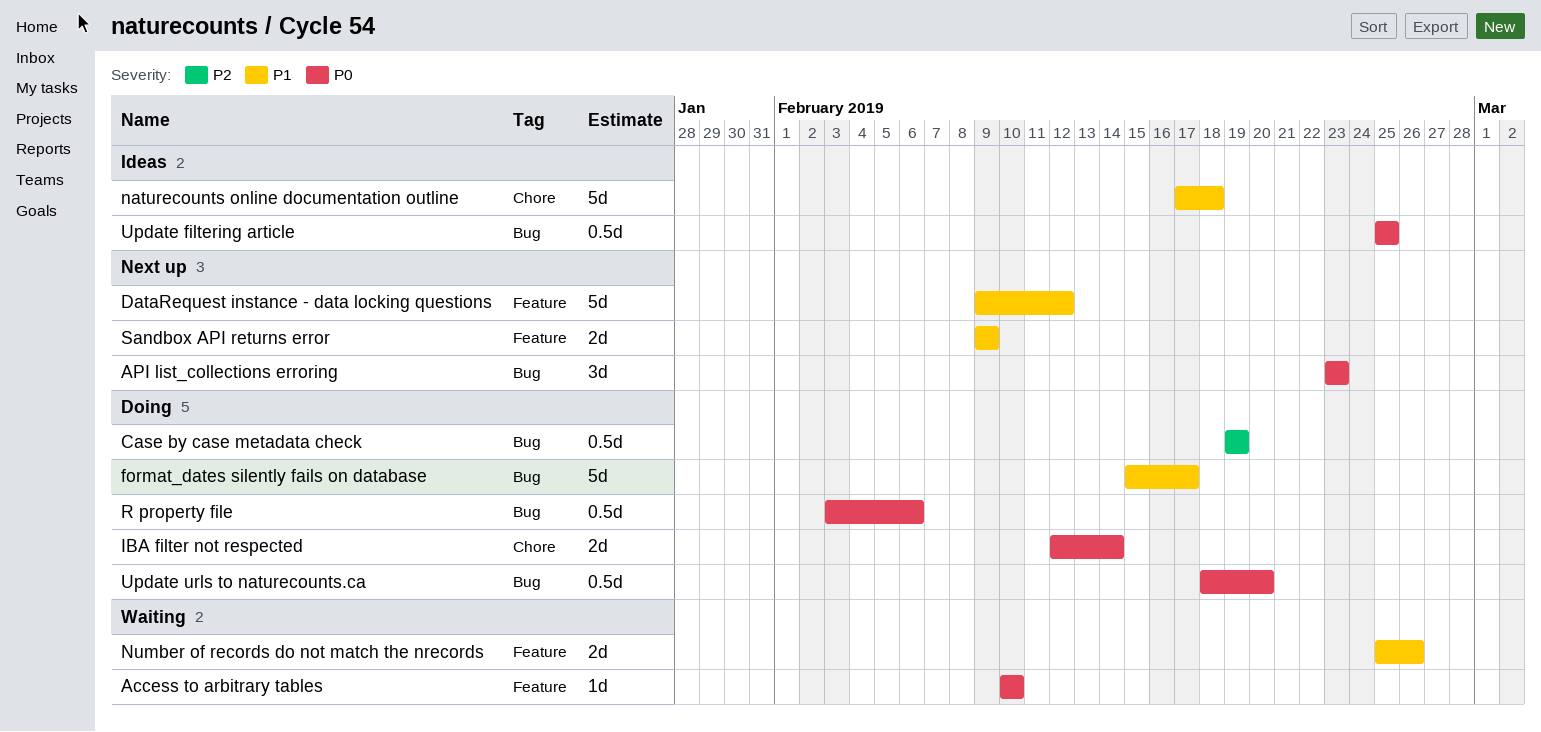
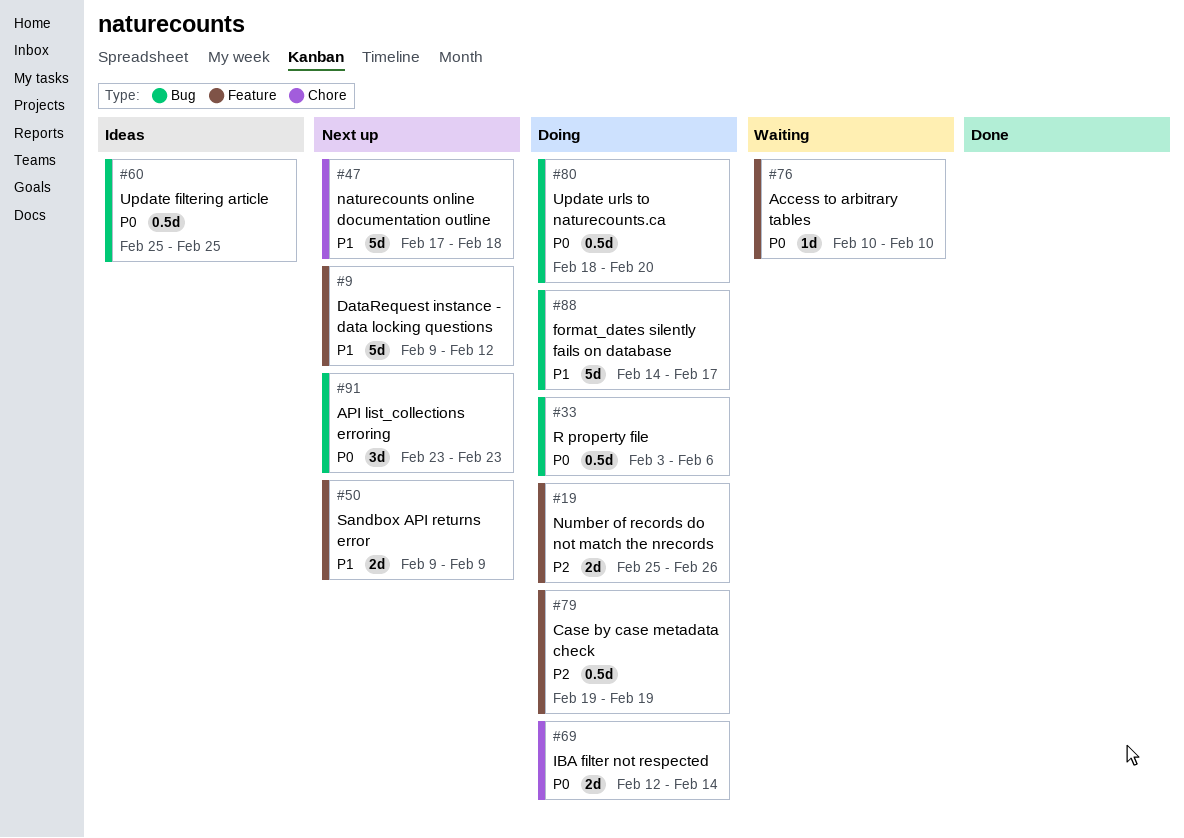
Case by case metadata check, label: Bug -> Feature
format_dates silently fails on database, start: Feb 15 -> Feb 14
naturecounts online documentation outline, status: Ideas -> Next up
Number of records do not match the nrecords, status: Waiting -> Doing
Number of records do not match the nrecords, priority: P1 -> P2

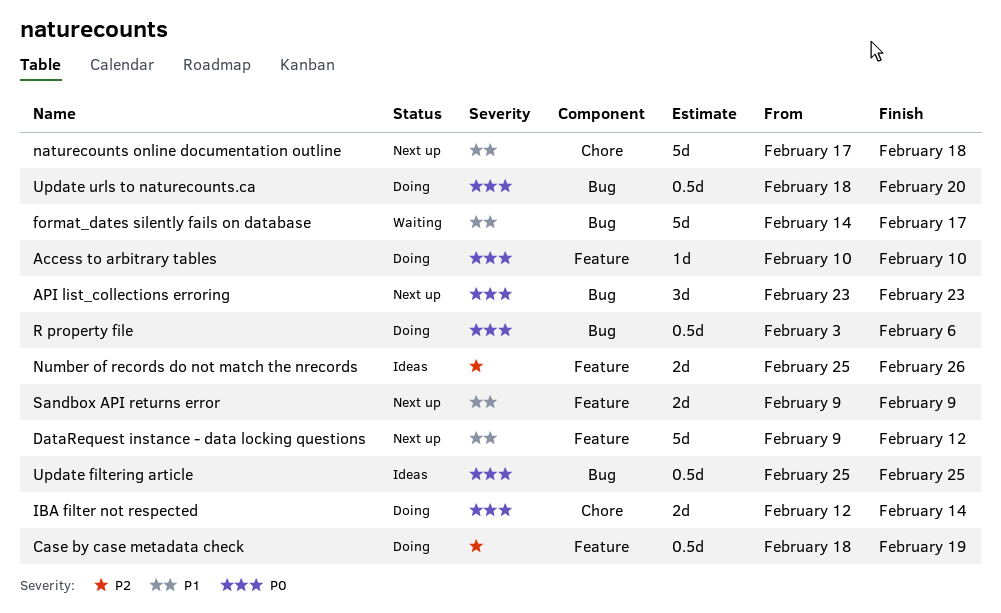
Access to arbitrary tables, status: Waiting -> Doing
Case by case metadata check, start: Feb 19 -> Feb 18
format_dates silently fails on database, status: Doing -> Waiting
Number of records do not match the nrecords, status: Doing -> Ideas

